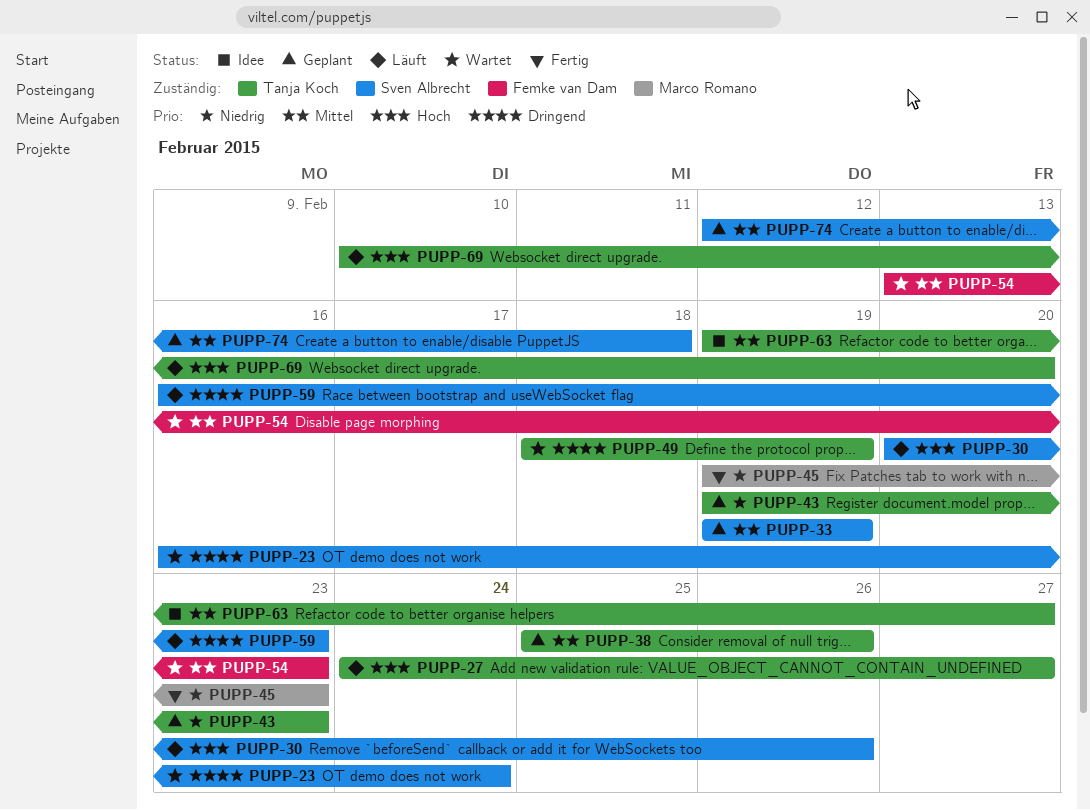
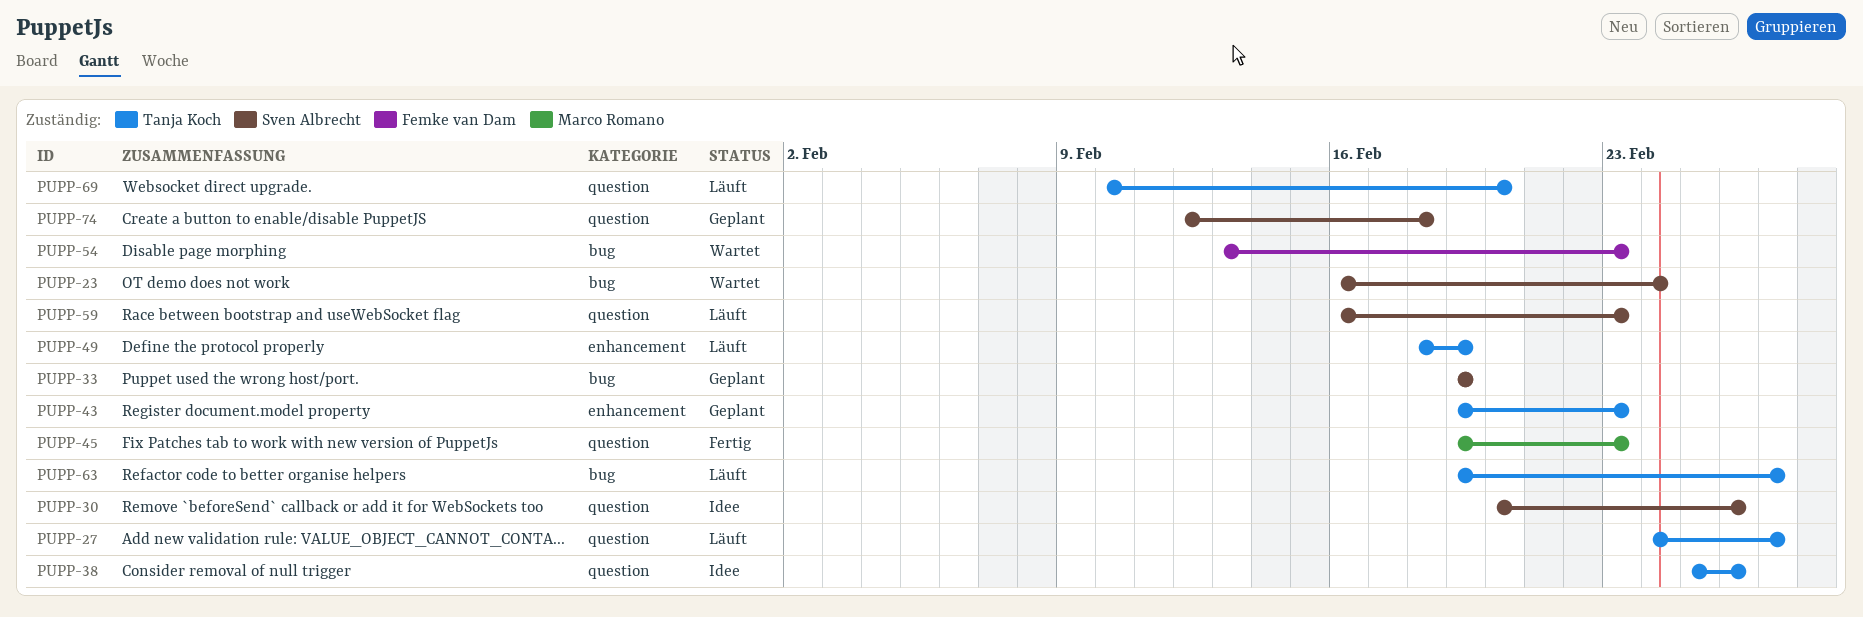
PUPP-30, status: Läuft -> Idee
PUPP-38, status: Geplant -> Idee
PUPP-49, status: Wartet -> Läuft
PUPP-63, status: Idee -> Läuft

